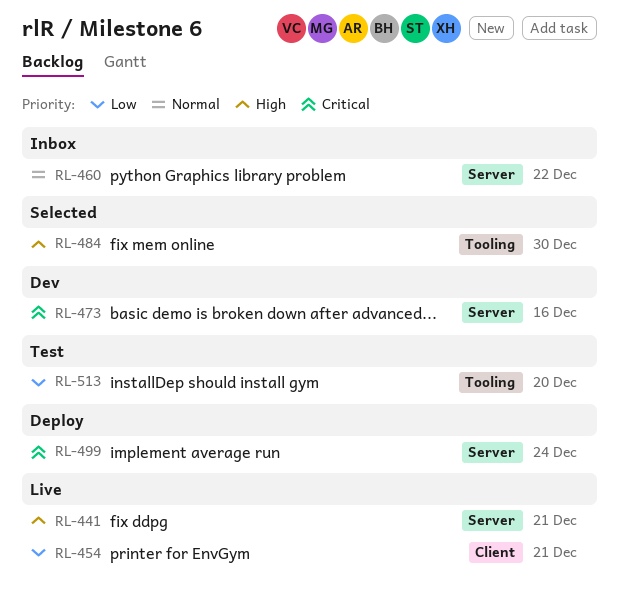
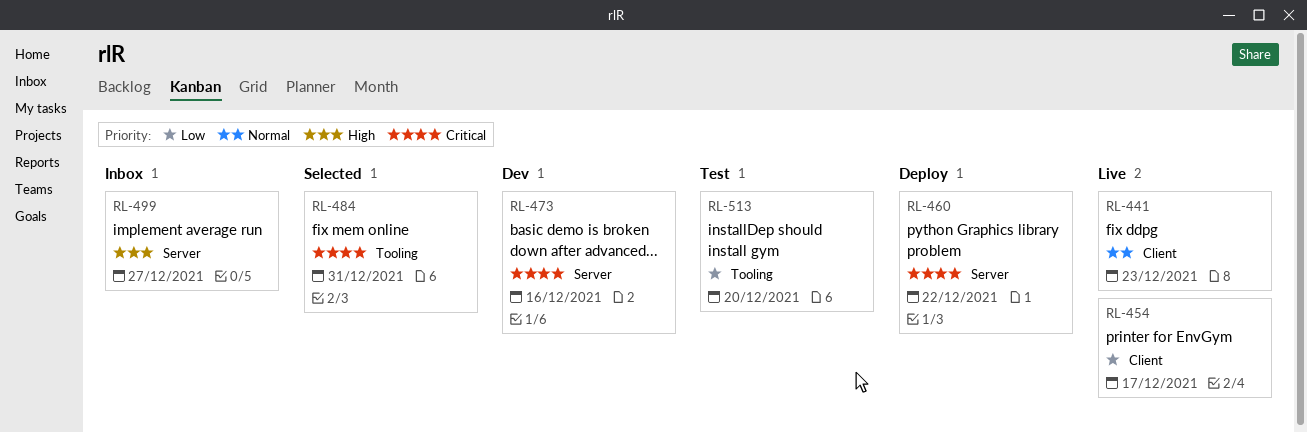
RL-441, priority: High -> Normal
RL-441, label: Server -> Client
RL-441, due: Dec 21 -> Dec 23
RL-454, due: Dec 21 -> Dec 17
RL-460, status: Inbox -> Deploy
RL-460, priority: Normal -> Critical
RL-484, priority: High -> Critical
RL-484, due: Dec 30 -> Dec 31
RL-499, status: Deploy -> Inbox
RL-499, priority: Critical -> High
RL-499, due: Dec 24 -> Dec 27

